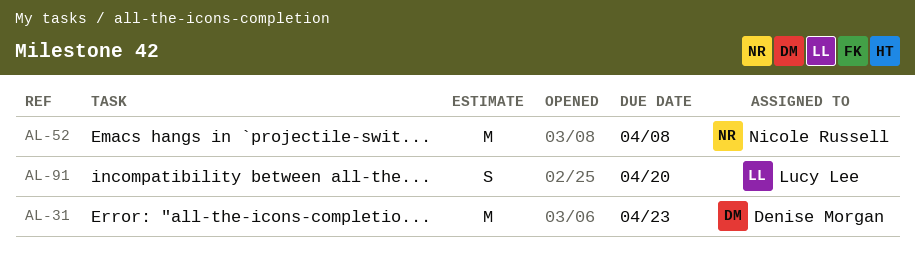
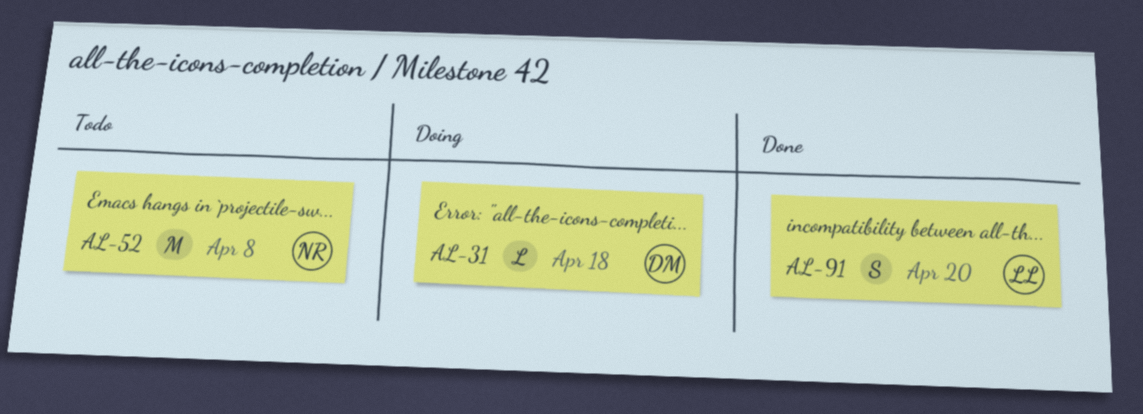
AL-31, estimate: M -> L
AL-31, due: Apr 23 -> Apr 18

